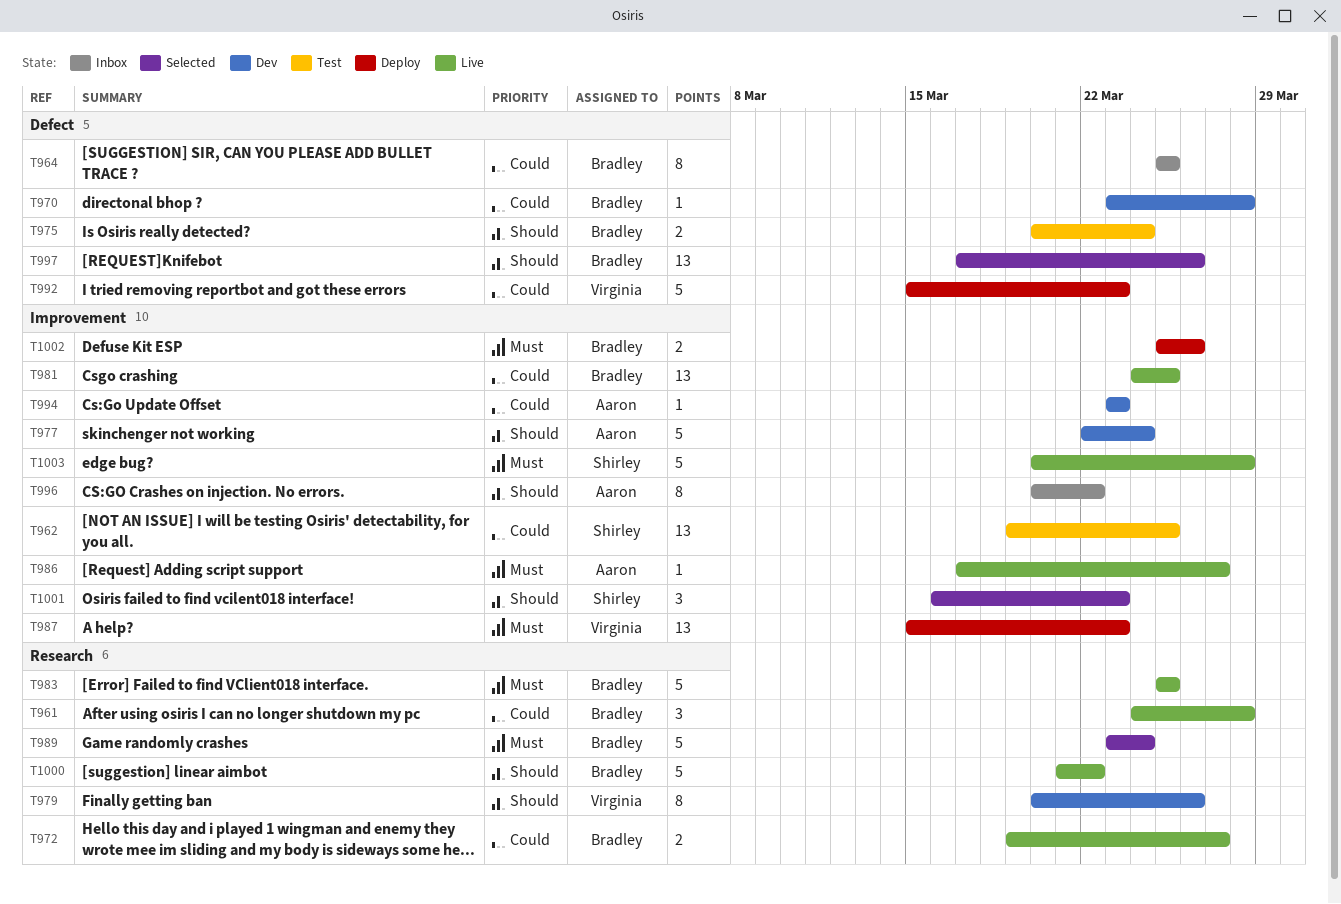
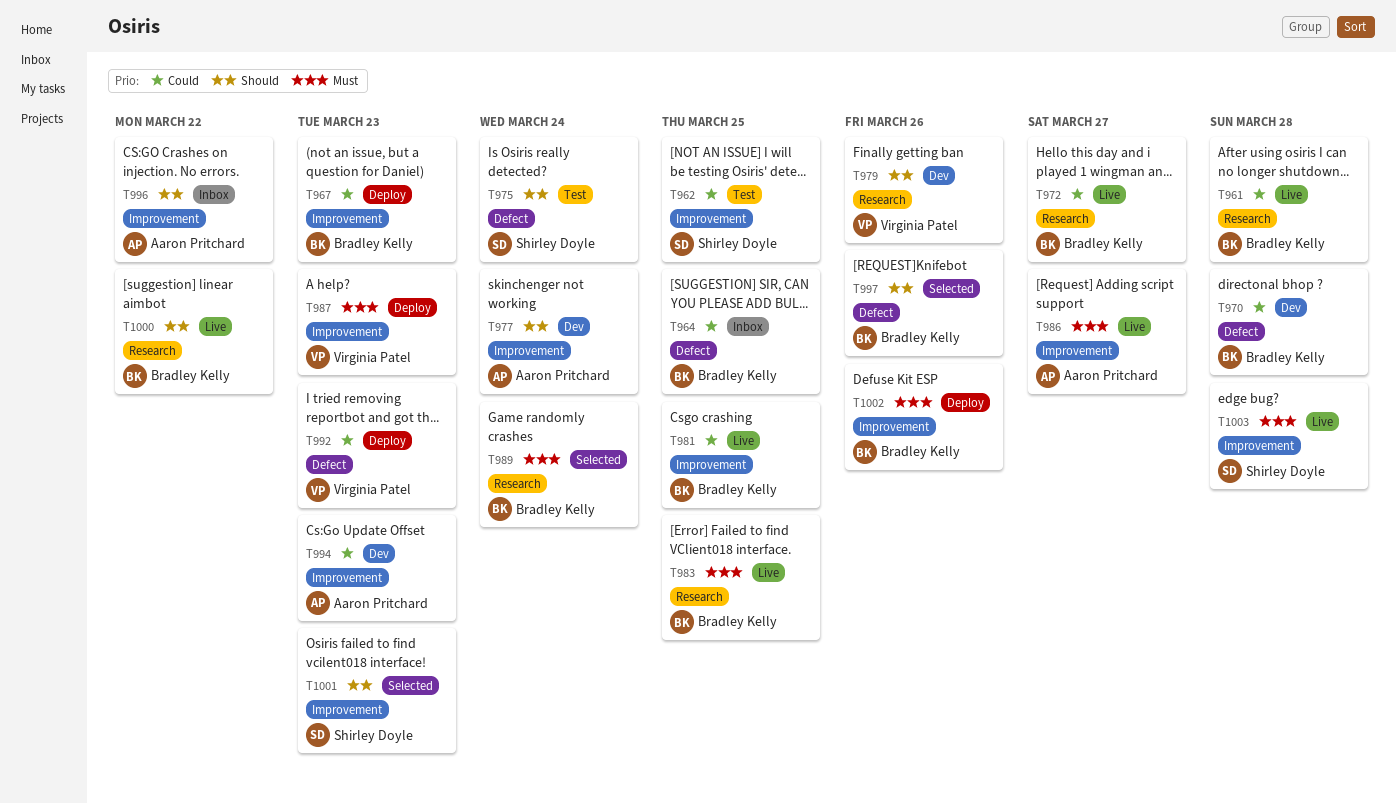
T967: none -> present
T975, owner: Bradley Kelly -> Shirley Doyle

